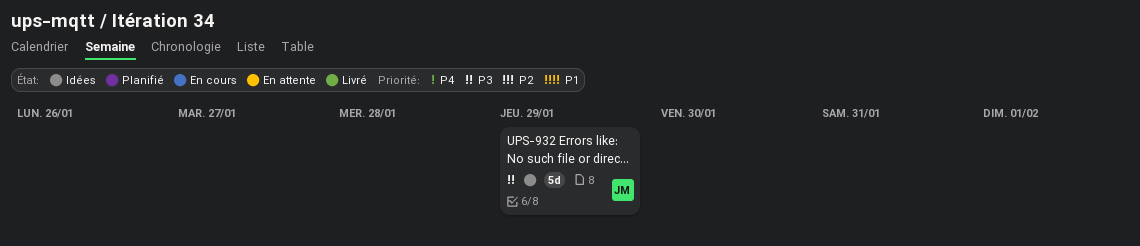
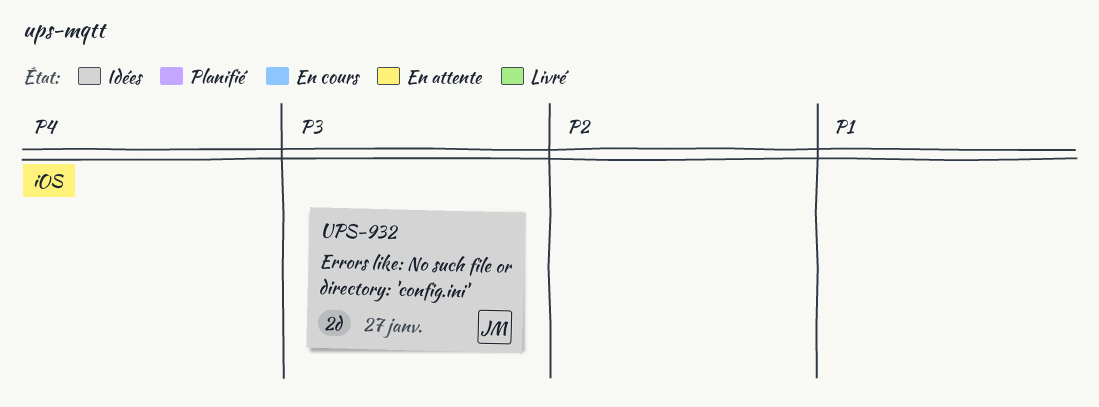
UPS-932, estimate: 5d -> 2d
UPS-932, due: Jan 29 -> Jan 27

